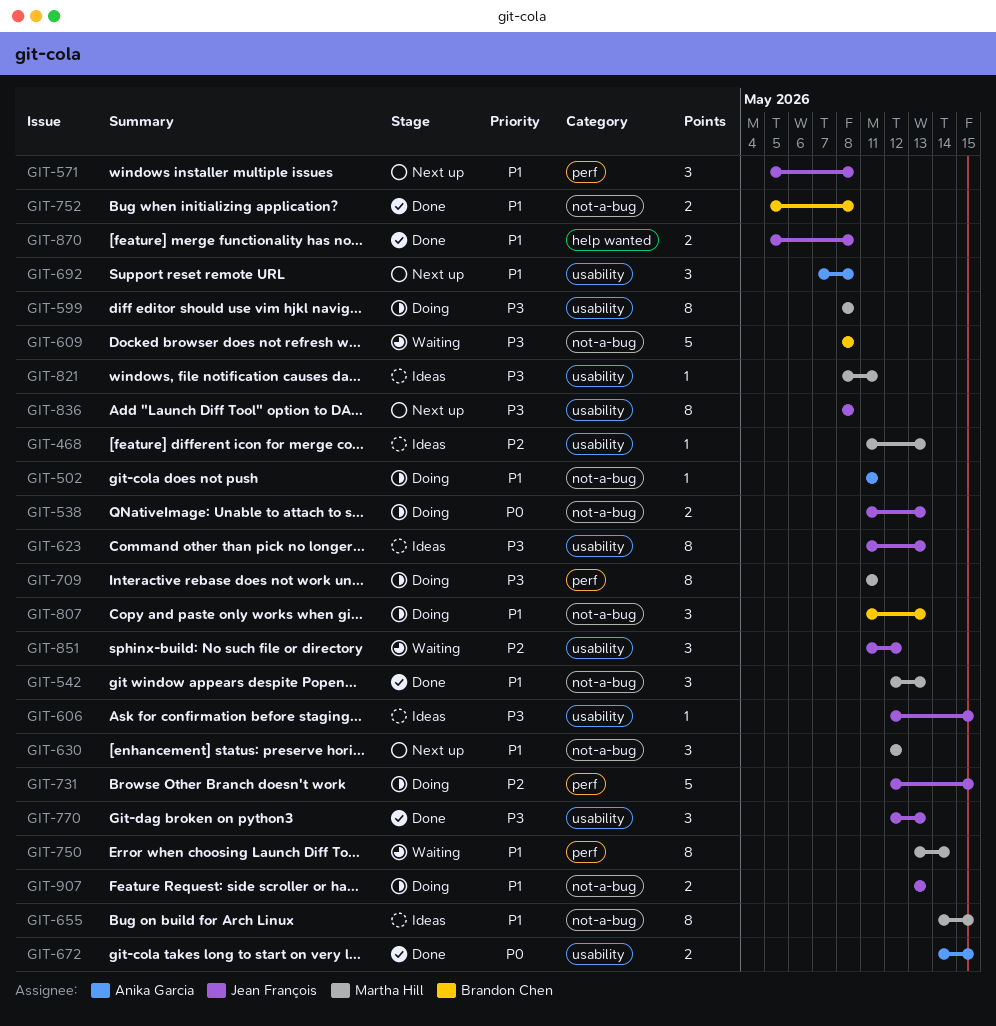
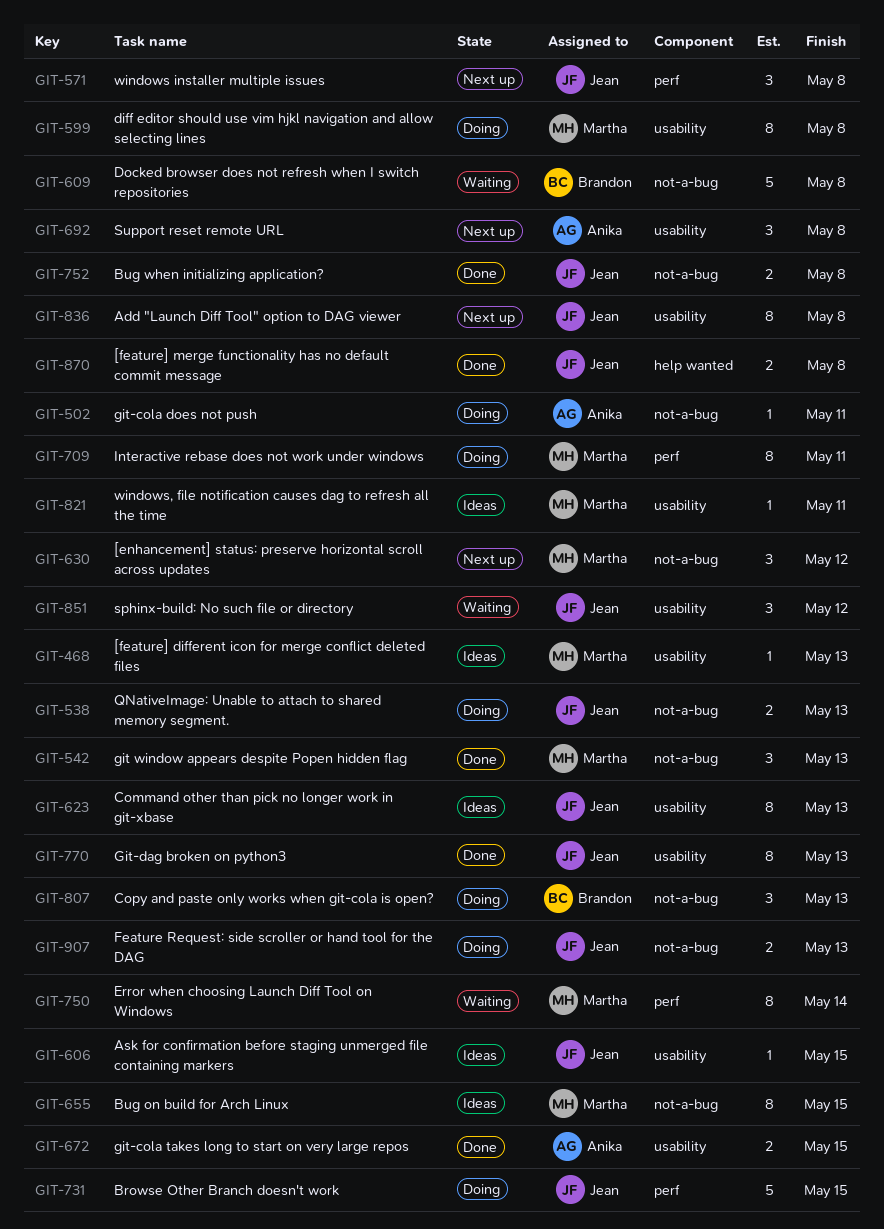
GIT-752, owner: Brandon Chen -> Jean François
GIT-770, estimate: 3 -> 8

